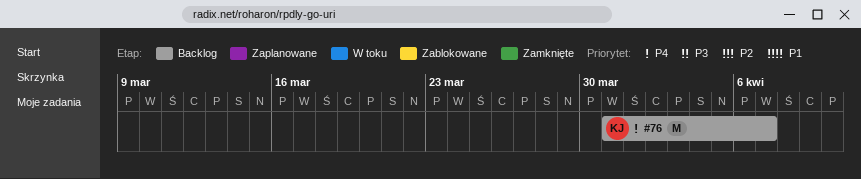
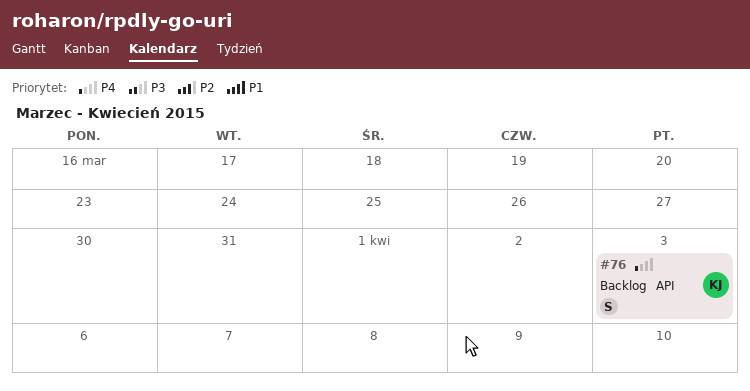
#76, estimate: M -> S
#76, due: Apr 7 -> Apr 3

